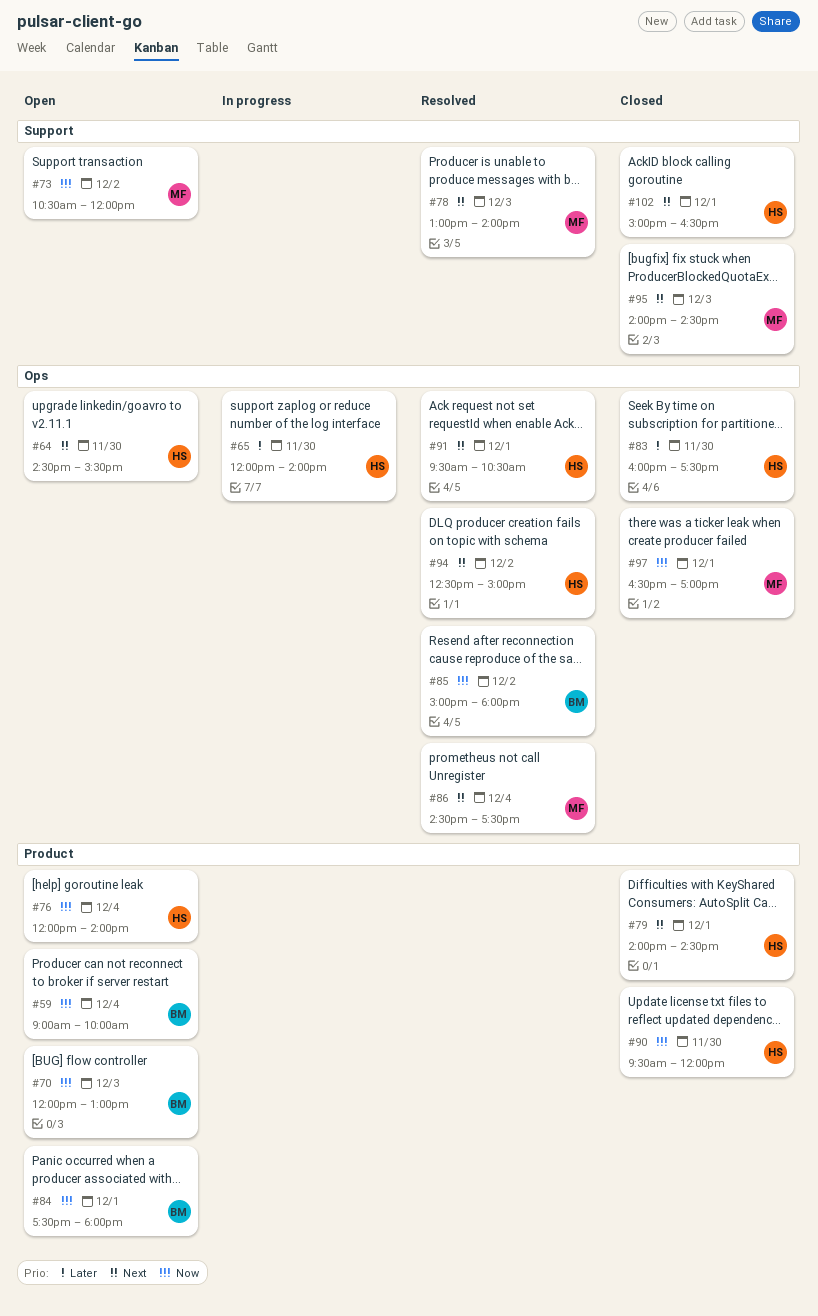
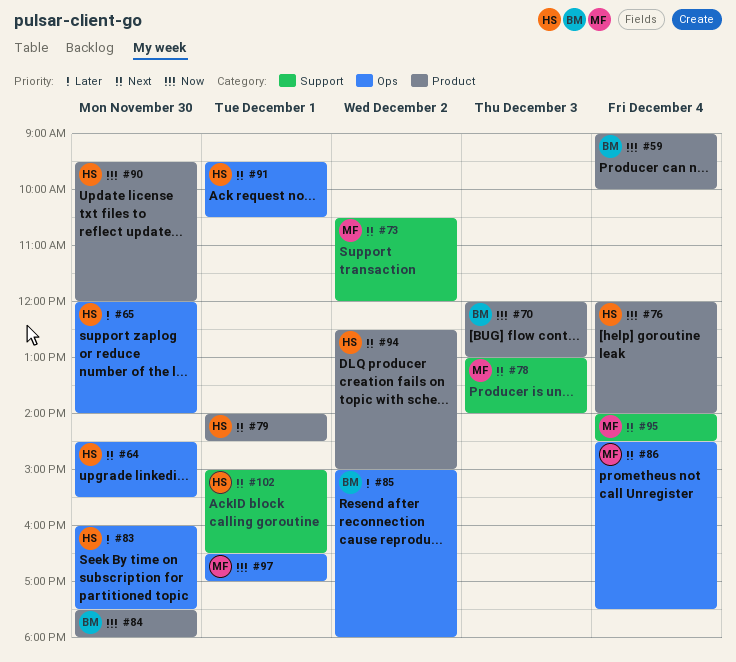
#73, priority: Now -> Next
#84, day: Dec 1 -> Nov 30
#85, priority: Now -> Later
#94, label: Ops -> Product
#95, day: Dec 3 -> Dec 4

